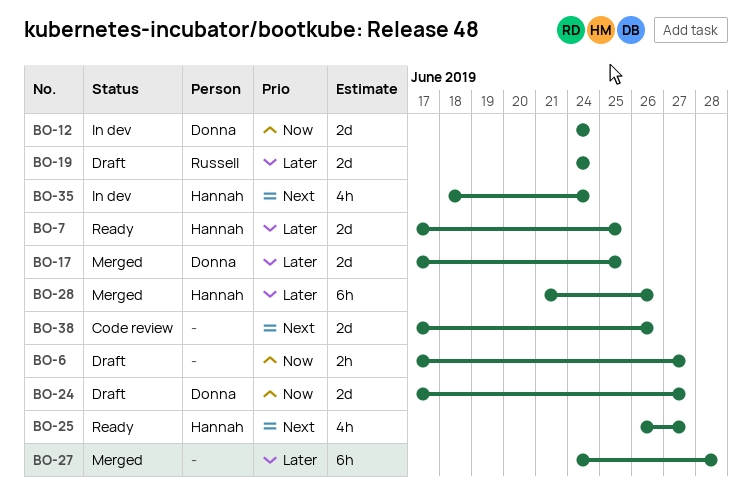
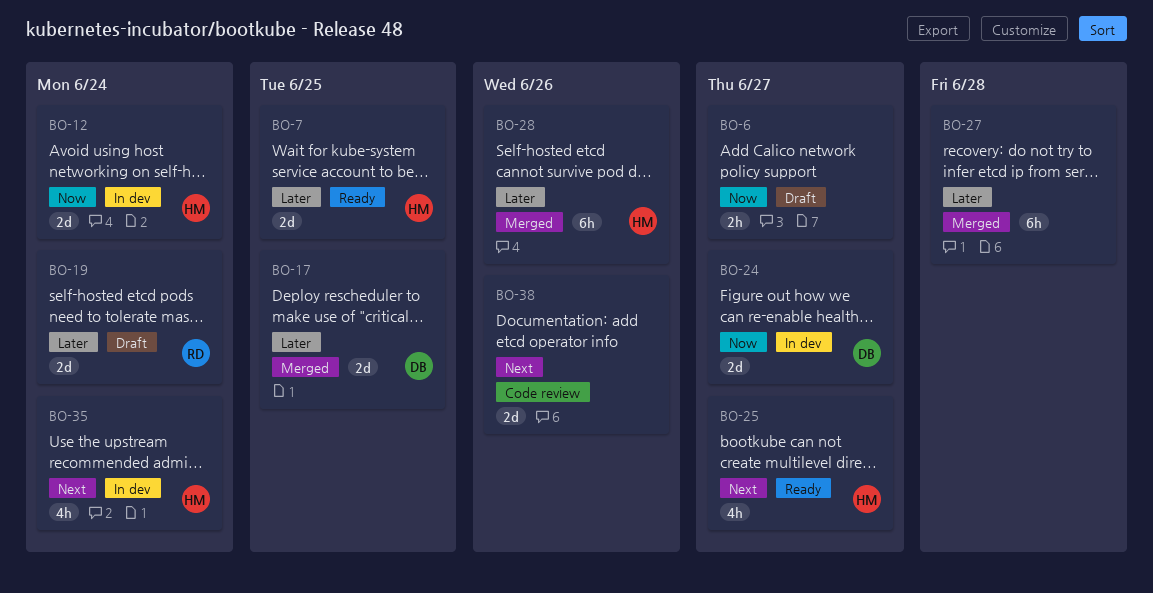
BO-12, owner: Donna -> Hannah
BO-24, status: Draft -> In dev

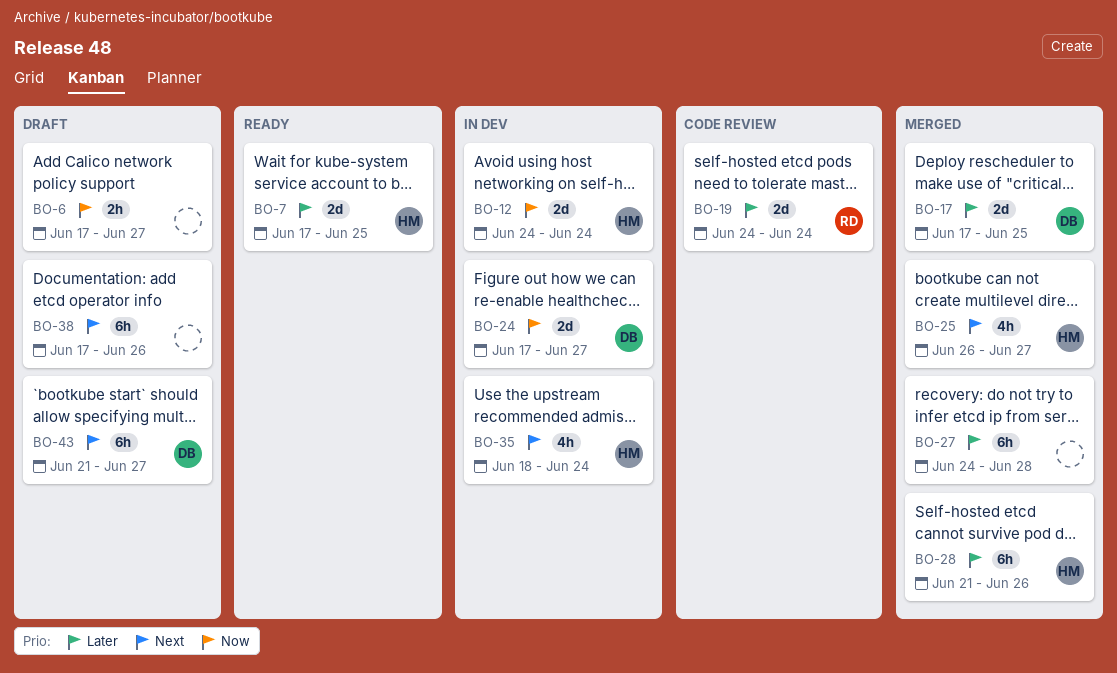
BO-19, status: Draft -> Code review
BO-25, status: Ready -> Merged
BO-38, status: Code review -> Draft
BO-38, estimate: 2d -> 6h
BO-43: none -> present

